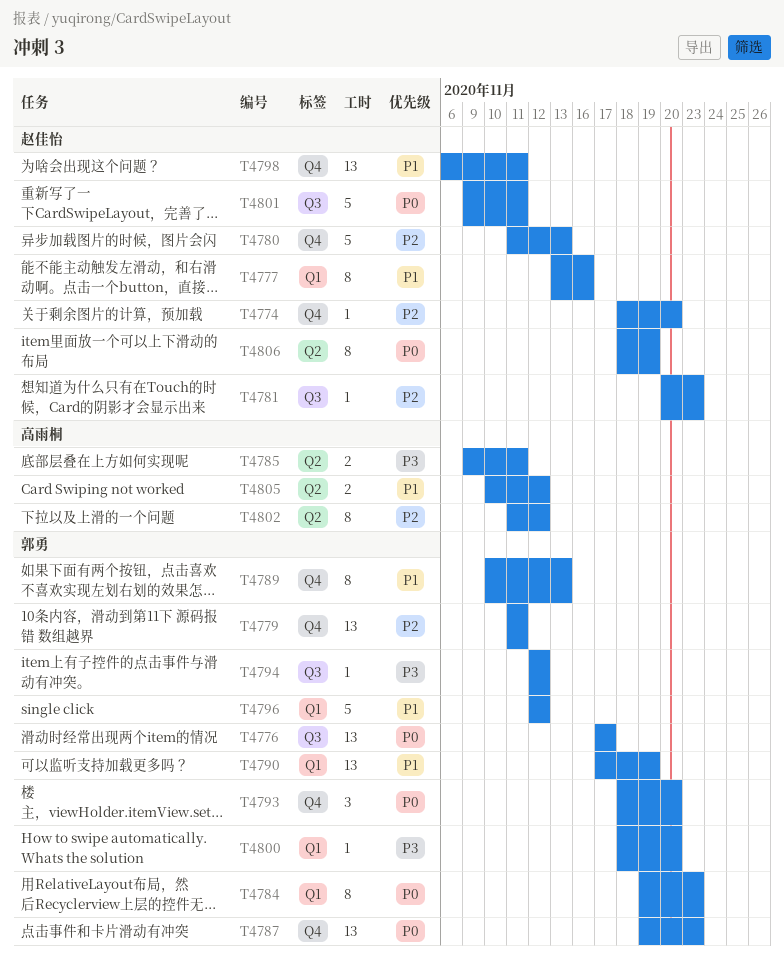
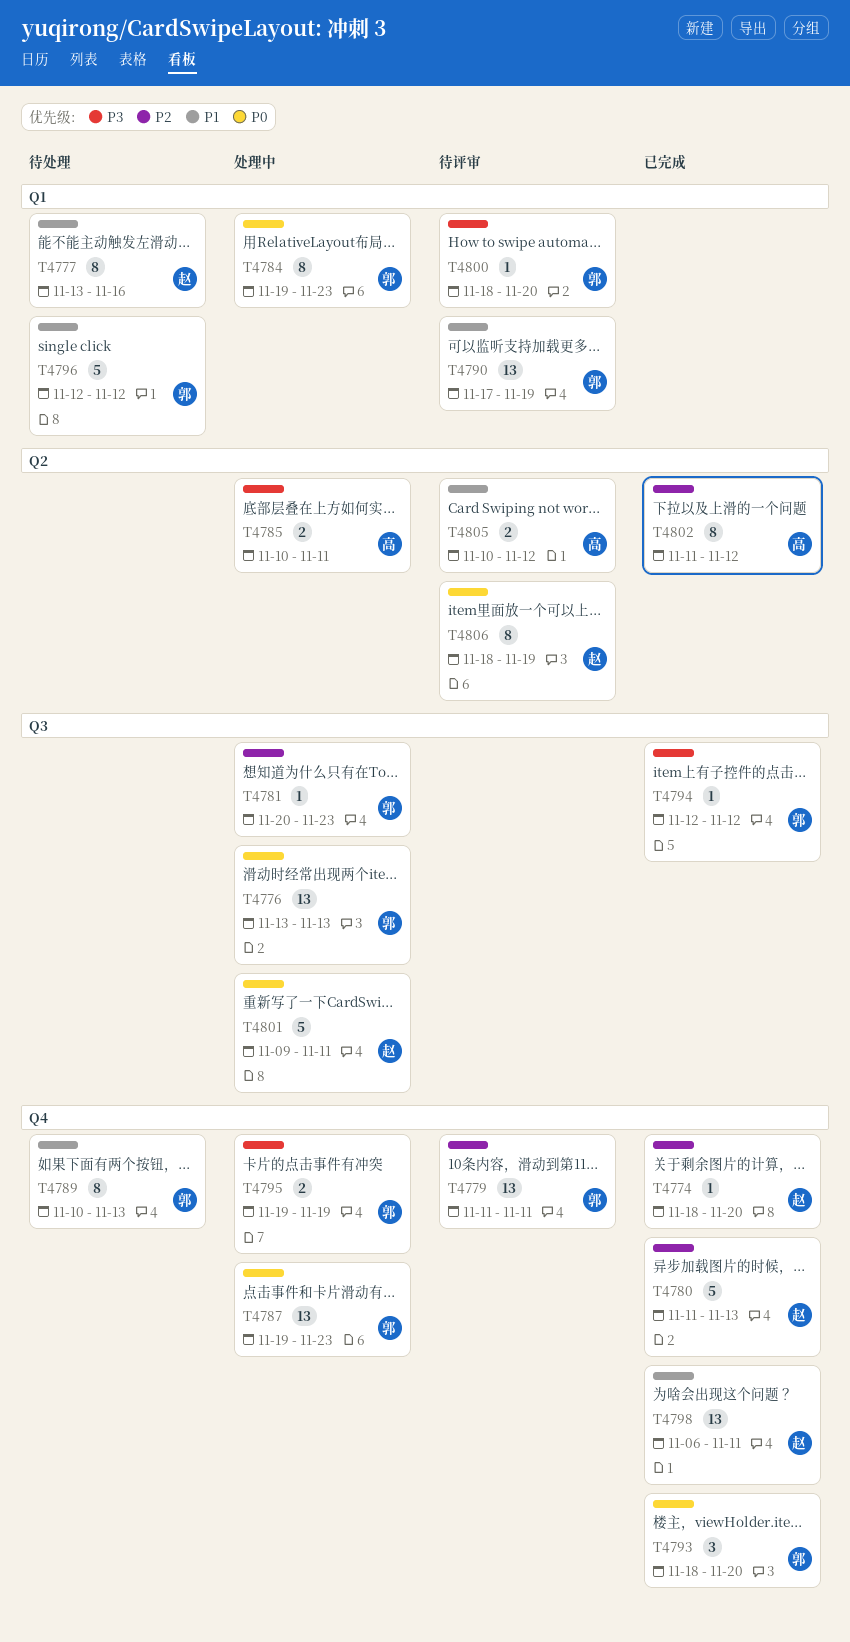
T4776, start: Nov 17 -> Nov 13
T4776, due: Nov 17 -> Nov 13
T4781, owner: 赵佳怡 -> 郭勇
T4785, start: Nov 9 -> Nov 10
T4795: none -> present

